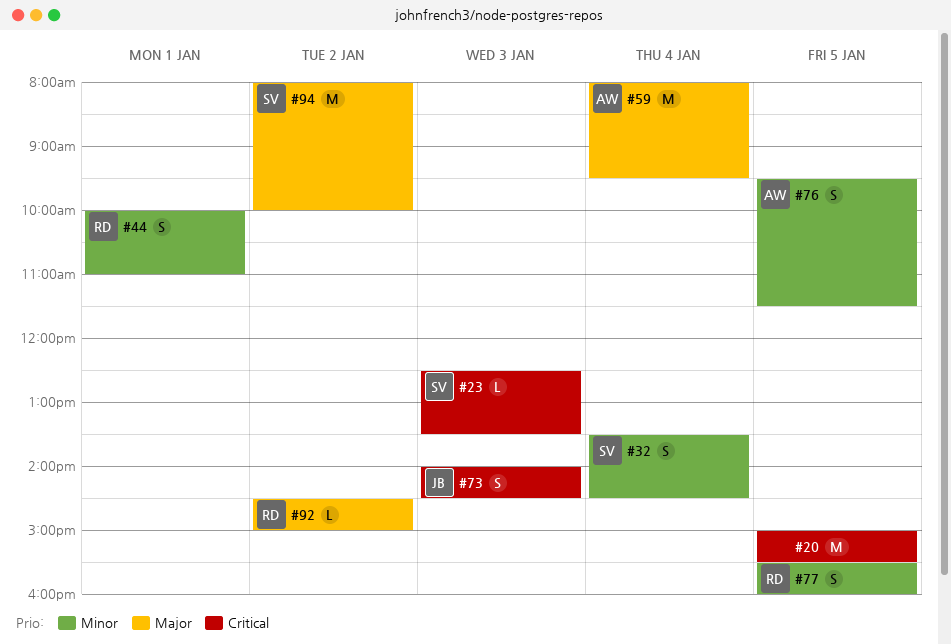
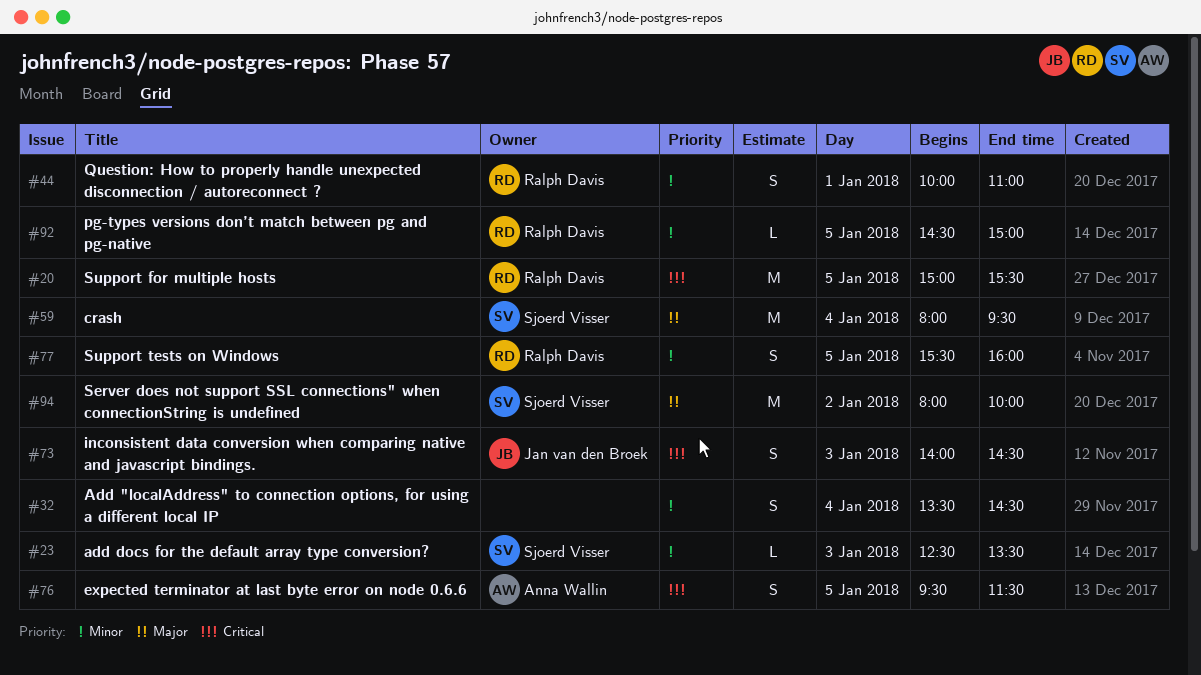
#20, owner: none -> Ralph Davis
#23, priority: Critical -> Minor
#32, owner: Sjoerd Visser -> none
#59, owner: Anna Wallin -> Sjoerd Visser
#76, priority: Minor -> Critical
#92, priority: Major -> Minor
#92, day: Jan 2 -> Jan 5

